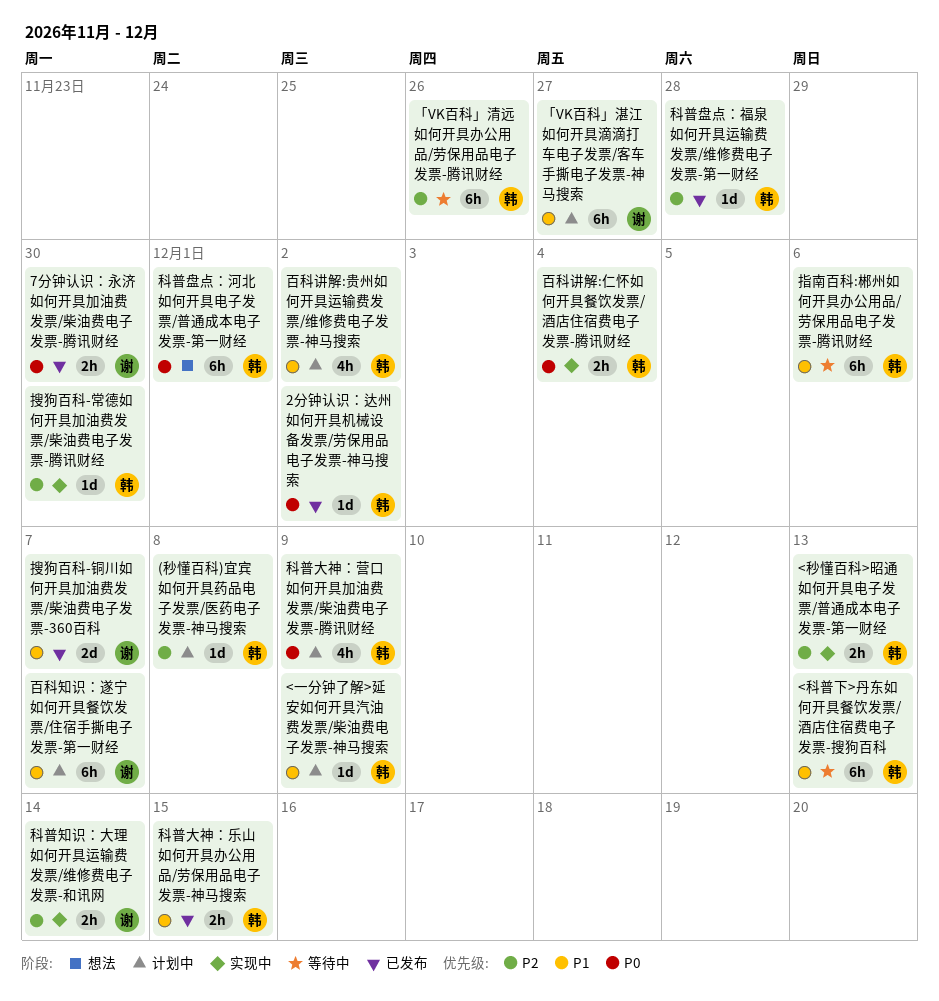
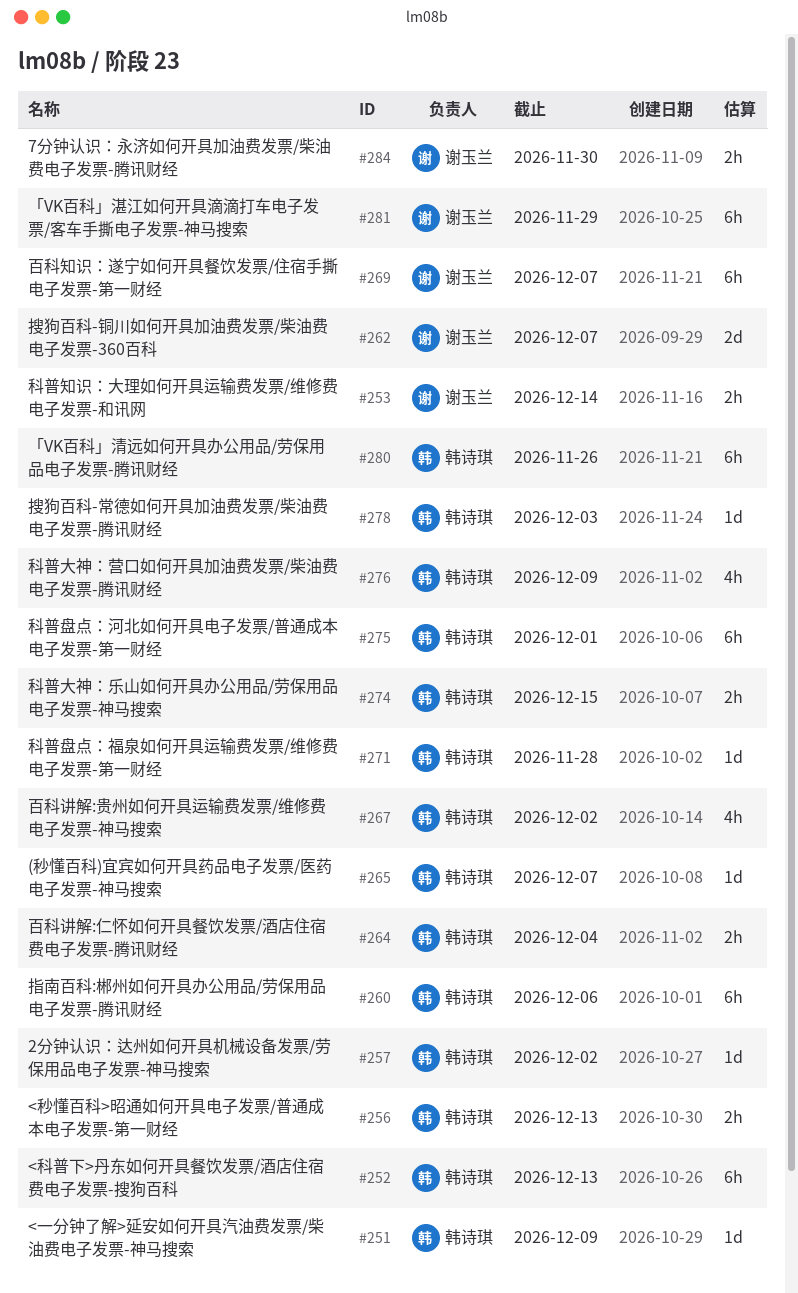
(秒懂百科)宜宾如何开具药品电子发票/医药电子发票-神马搜索, due: Dec 8 -> Dec 7
「VK百科」湛江如何开具滴滴打车电子发票/客车手撕电子发票-神马搜索, due: Nov 27 -> Nov 29
搜狗百科-常德如何开具加油费发票/柴油费电子发票-腾讯财经, due: Nov 30 -> Dec 3

